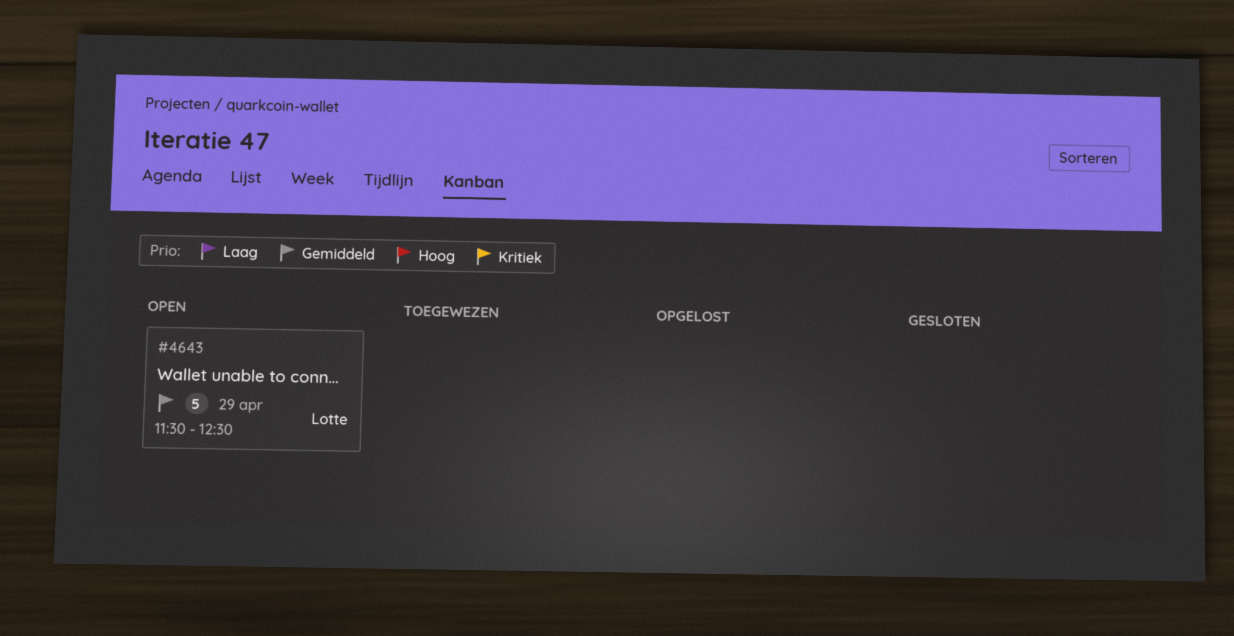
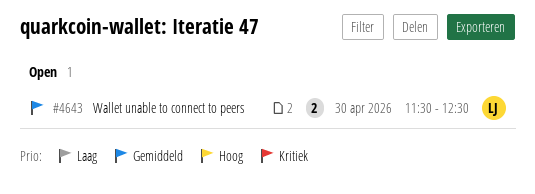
#4643, estimate: 5 -> 2
#4643, day: Apr 29 -> Apr 30

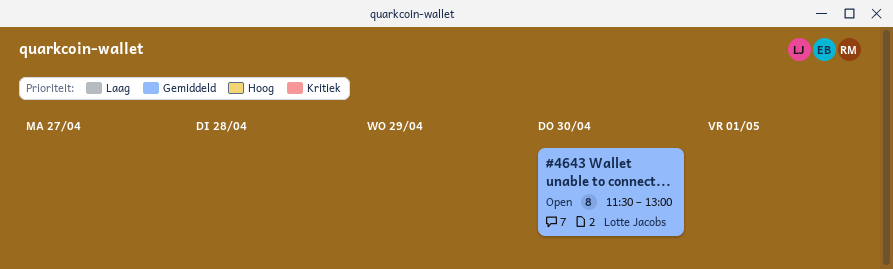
#4643, estimate: 2 -> 8
#4643, ends: 12:30 -> 13:00

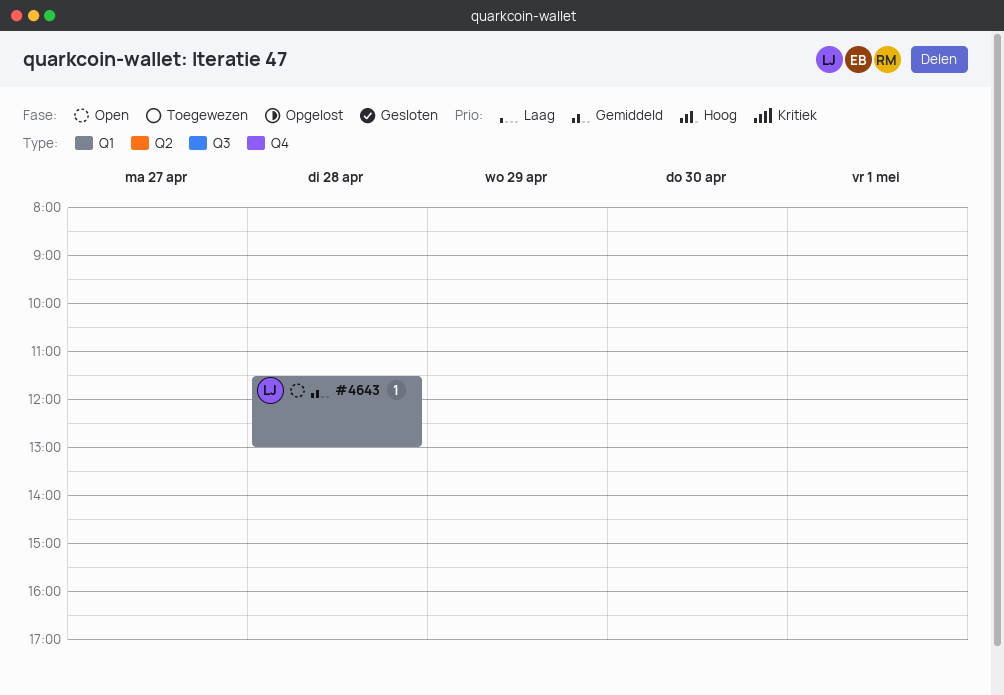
#4643, estimate: 8 -> 1
#4643, day: Apr 30 -> Apr 28

